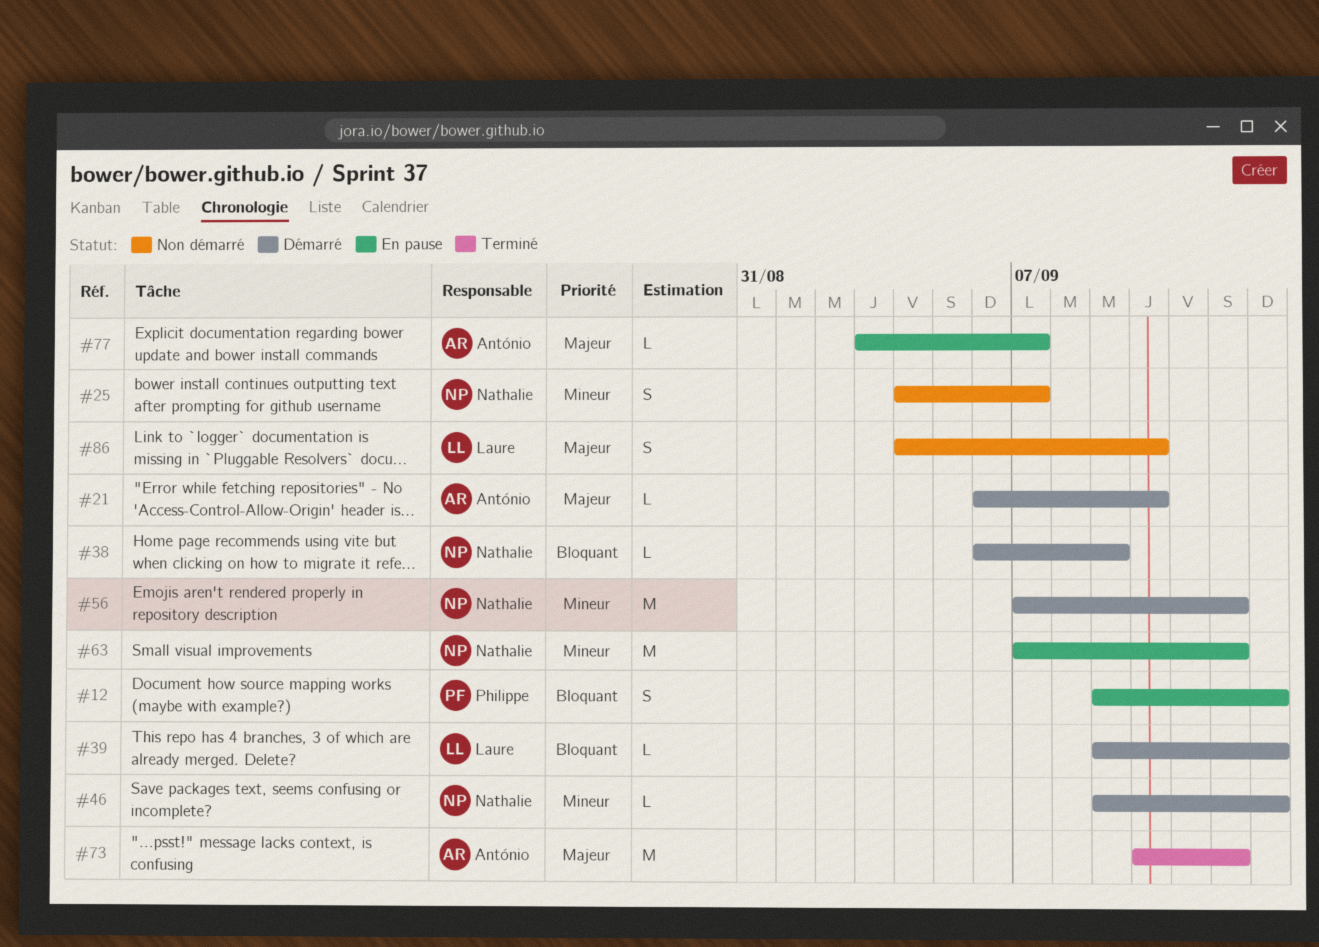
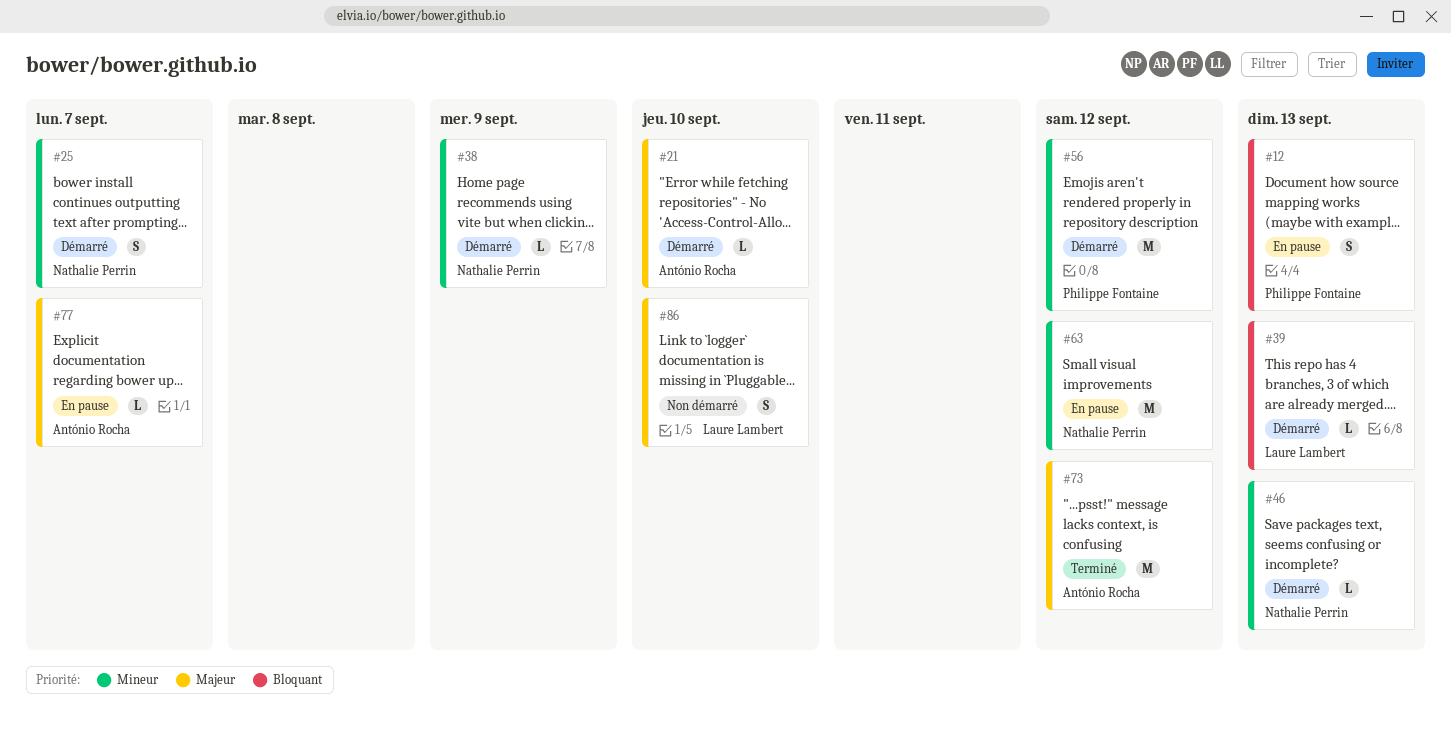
#25, status: Non démarré -> Démarré
#38, priority: Bloquant -> Mineur
#56, owner: Nathalie Perrin -> Philippe Fontaine

